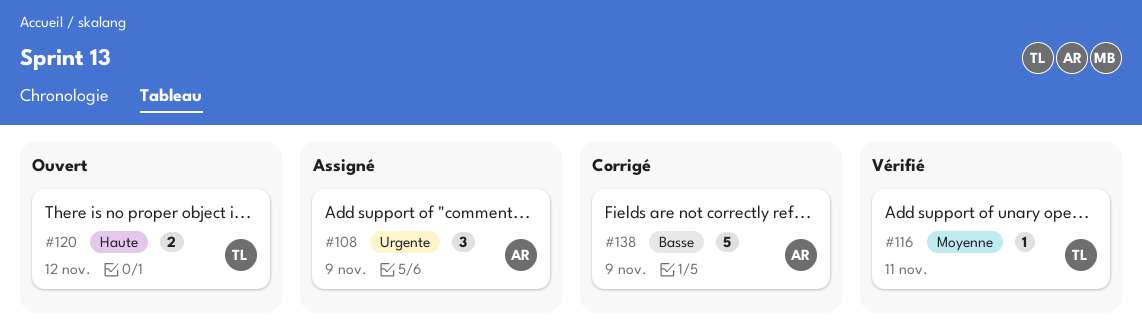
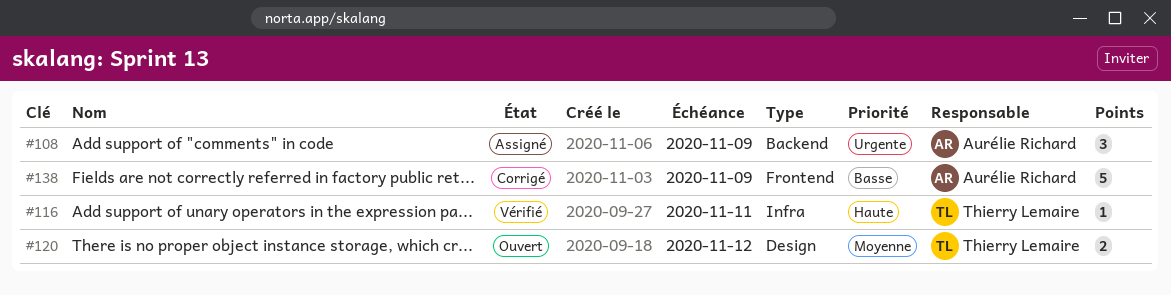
#116, priority: Moyenne -> Haute
#120, priority: Haute -> Moyenne

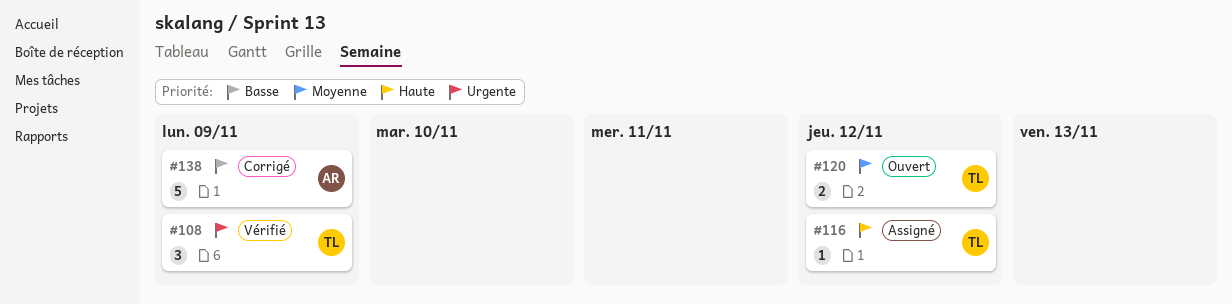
#108, status: Assigné -> Vérifié
#108, owner: Aurélie Richard -> Thierry Lemaire
#116, status: Vérifié -> Assigné
#116, due: Nov 11 -> Nov 12

